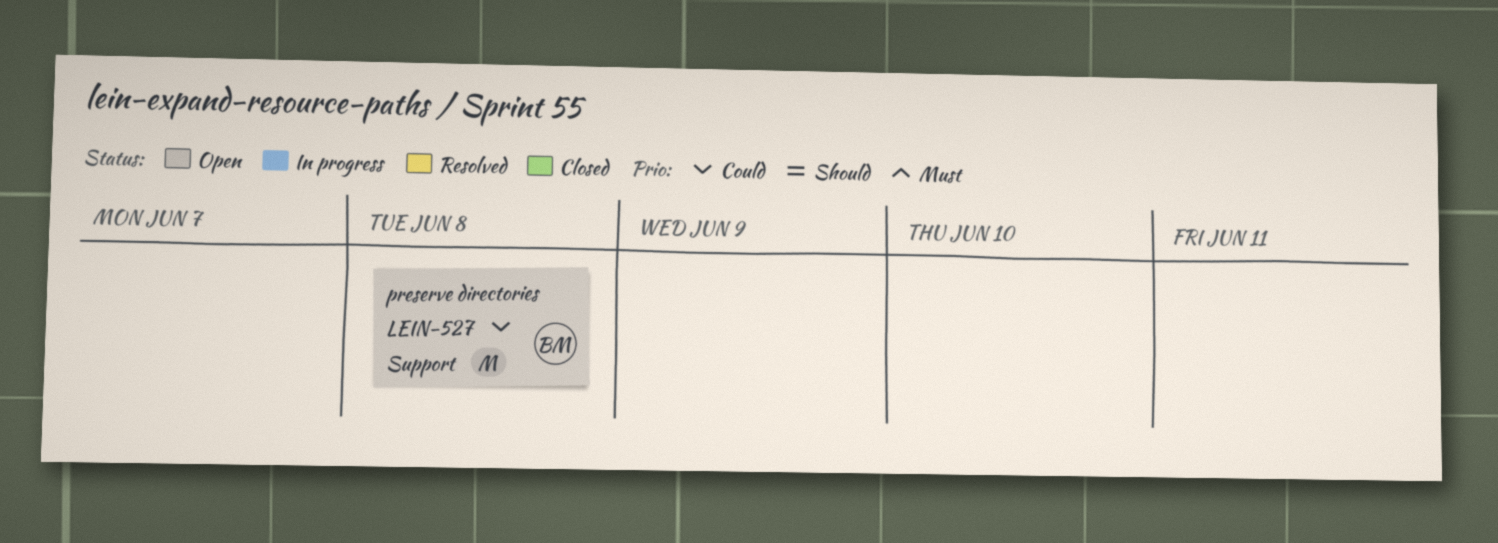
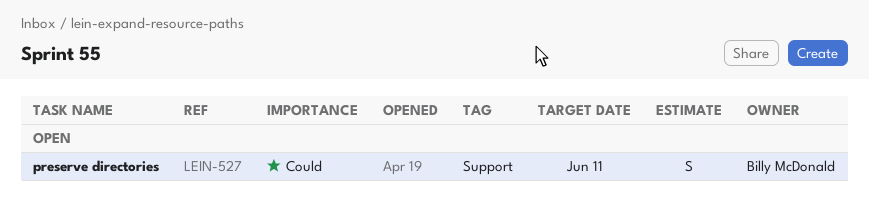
LEIN-527, estimate: M -> S
LEIN-527, due: Jun 8 -> Jun 11

